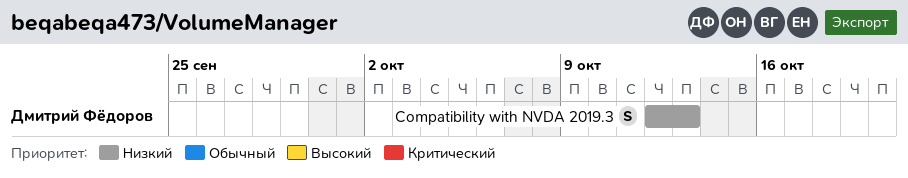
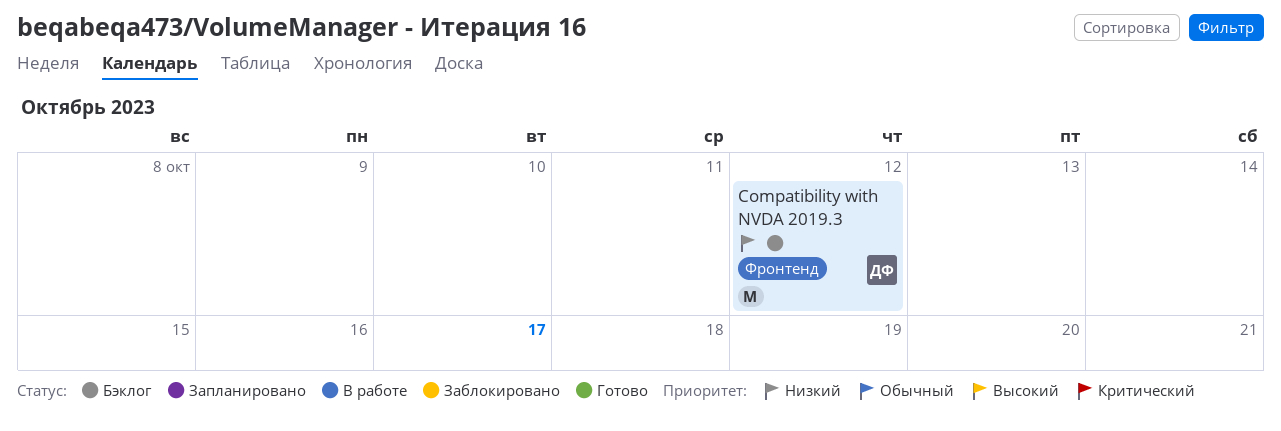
Compatibility with NVDA 2019.3, estimate: S -> M
Compatibility with NVDA 2019.3, due: Oct 13 -> Oct 12

